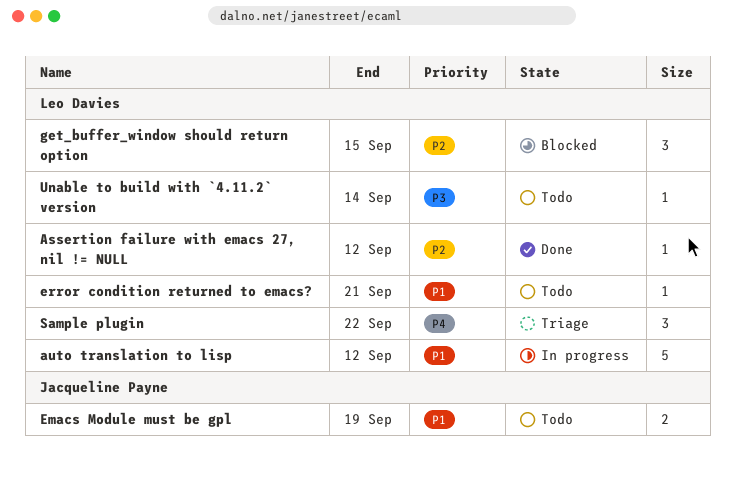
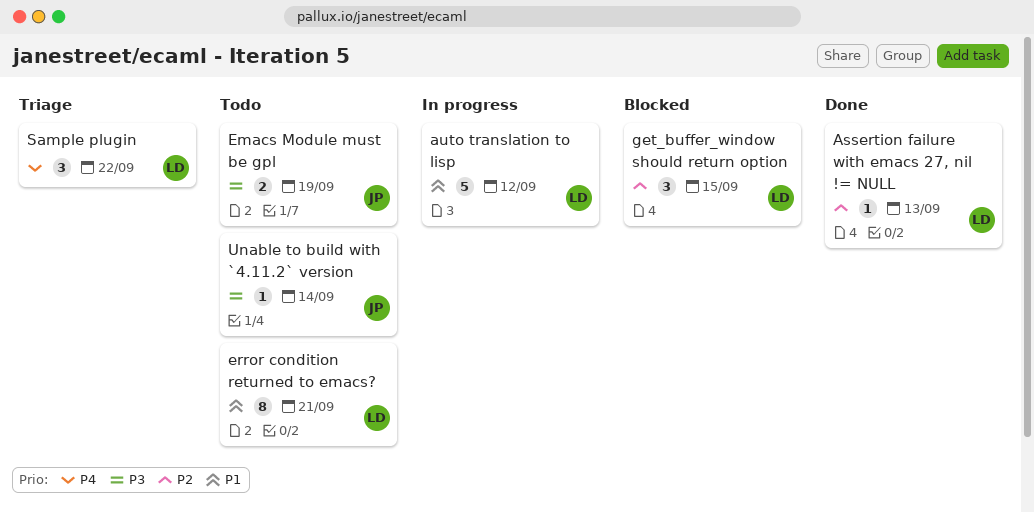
Assertion failure with emacs 27, nil != NULL, due: Sep 12 -> Sep 13
Emacs Module must be gpl, priority: P1 -> P3
error condition returned to emacs?, estimate: 1 -> 8
Unable to build with `4.11.2` version, owner: Leo Davies -> Jacqueline Payne

